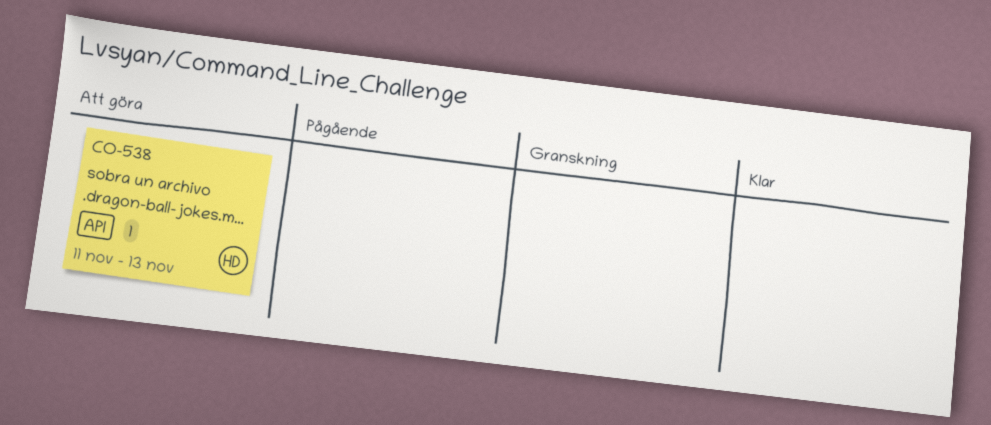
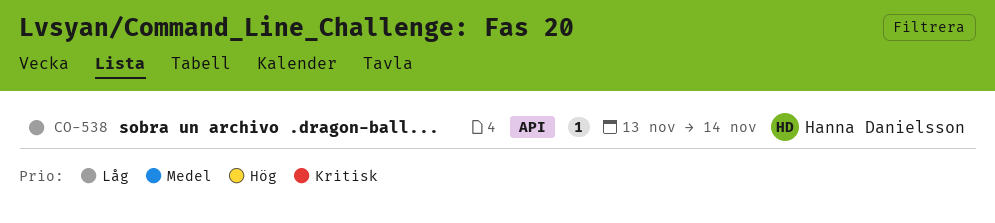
CO-538, start: Nov 11 -> Nov 13
CO-538, due: Nov 13 -> Nov 14

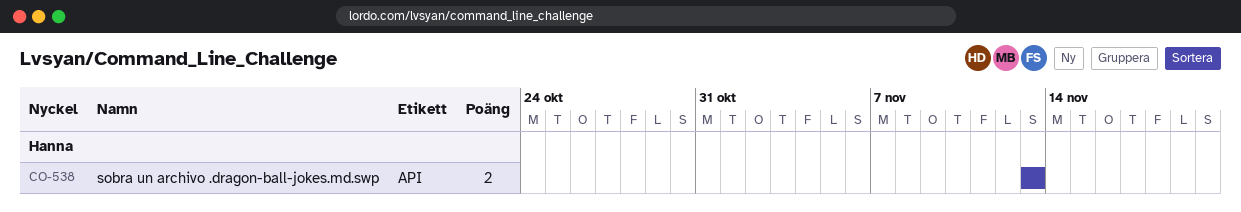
CO-538, estimate: 1 -> 2
CO-538, due: Nov 14 -> Nov 13

